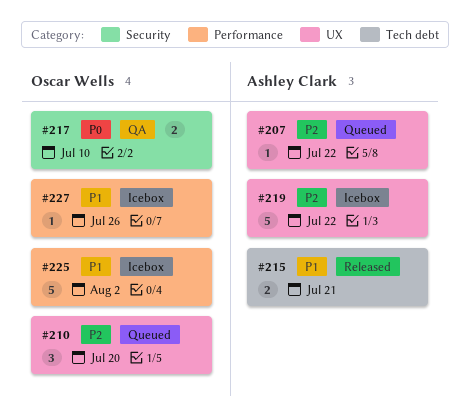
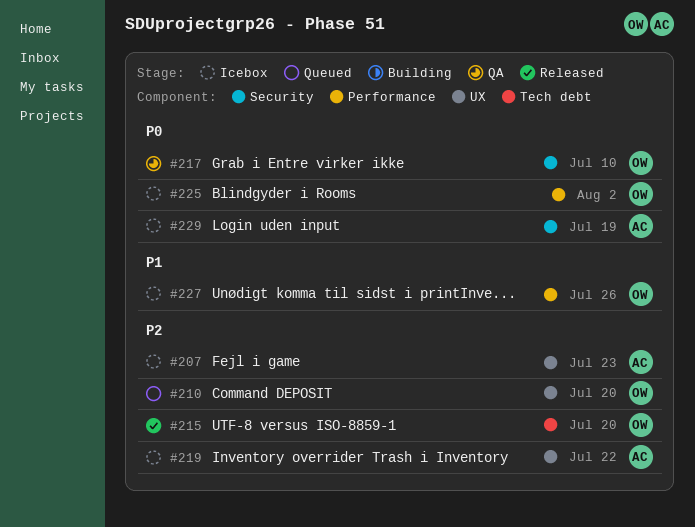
#207, status: Queued -> Icebox
#207, due: Jul 22 -> Jul 23
#215, owner: Ashley Clark -> Oscar Wells
#215, priority: P1 -> P2
#215, due: Jul 21 -> Jul 20
#225, priority: P1 -> P0
#229: none -> present

